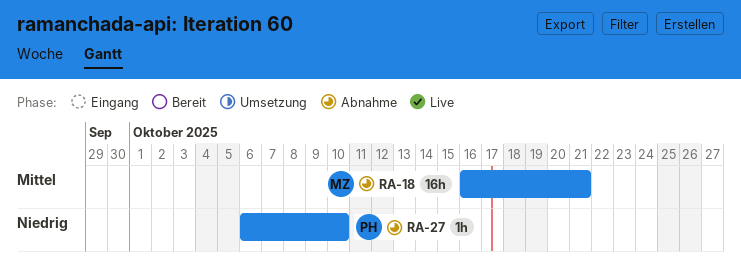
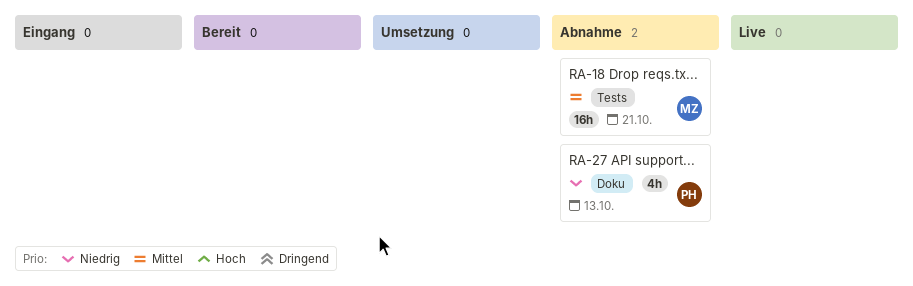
RA-27, estimate: 1h -> 4h
RA-27, due: Oct 10 -> Oct 13

